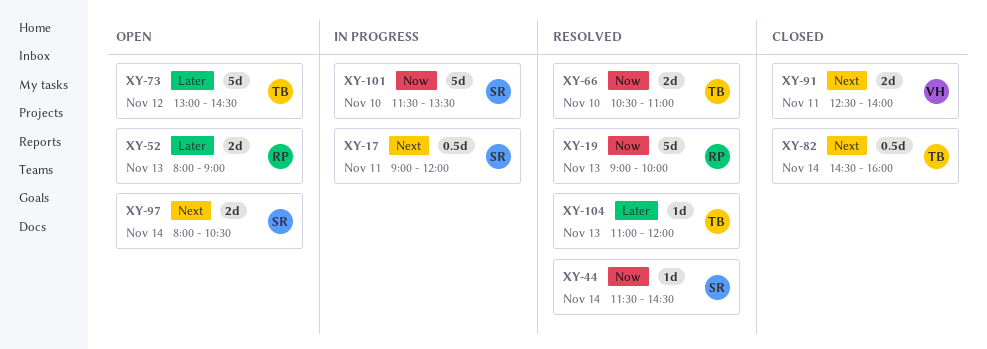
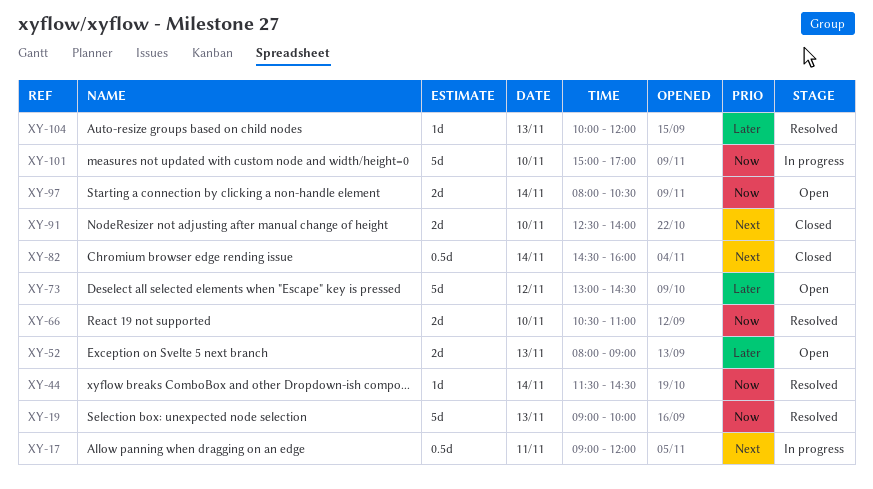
XY-91, day: Nov 11 -> Nov 10
XY-97, priority: Next -> Now
XY-101, begins: 11:30 -> 15:00
XY-101, ends: 13:30 -> 17:00
XY-104, begins: 11:00 -> 10:00

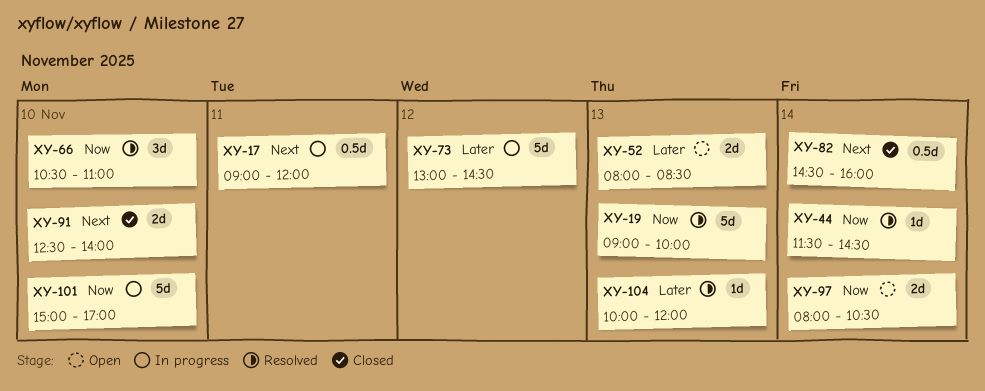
XY-52, ends: 09:00 -> 08:30
XY-66, estimate: 2d -> 3d
XY-73, status: Open -> In progress

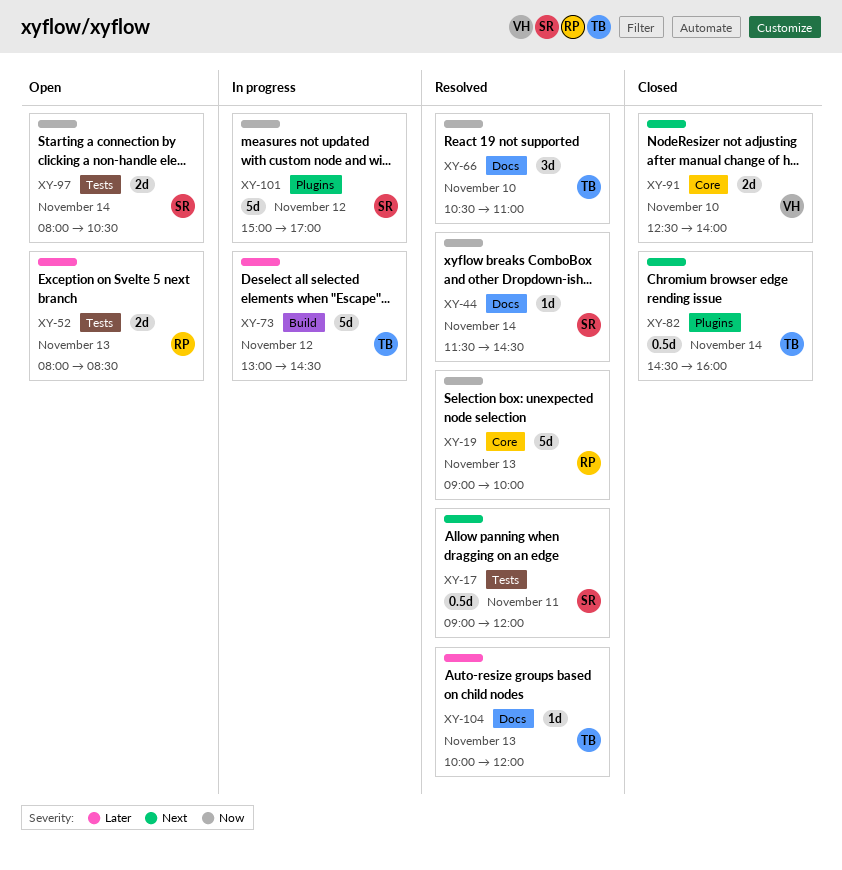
XY-17, status: In progress -> Resolved
XY-101, day: Nov 10 -> Nov 12

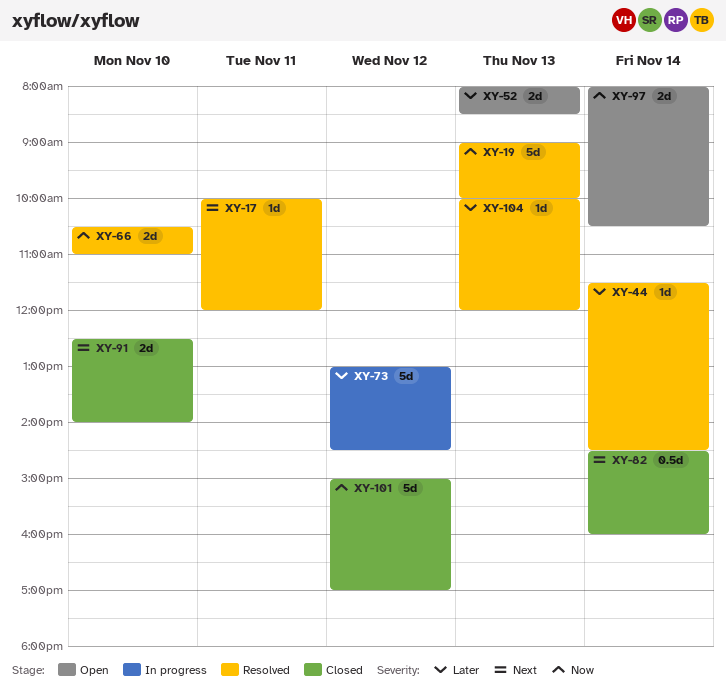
XY-17, estimate: 0.5d -> 1d
XY-17, begins: 09:00 -> 10:00
XY-44, priority: Now -> Later
XY-66, estimate: 3d -> 2d
XY-101, status: In progress -> Closed

